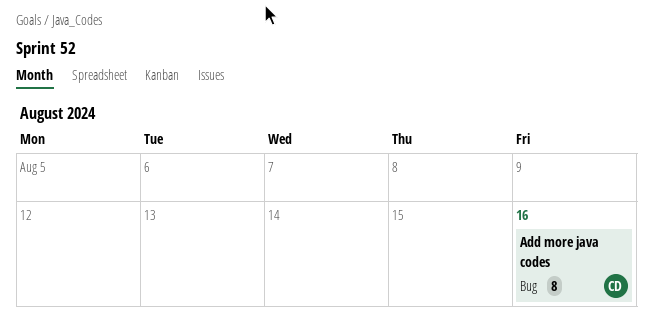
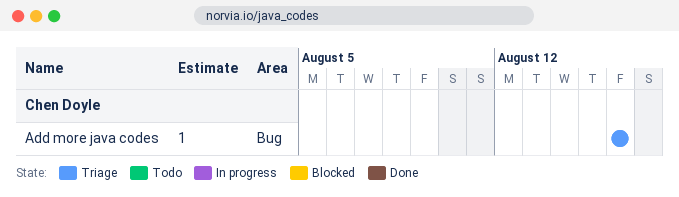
Add more java codes, estimate: 8 -> 1

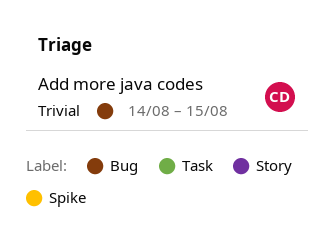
Add more java codes, start: Aug 16 -> Aug 14
Add more java codes, due: Aug 16 -> Aug 15

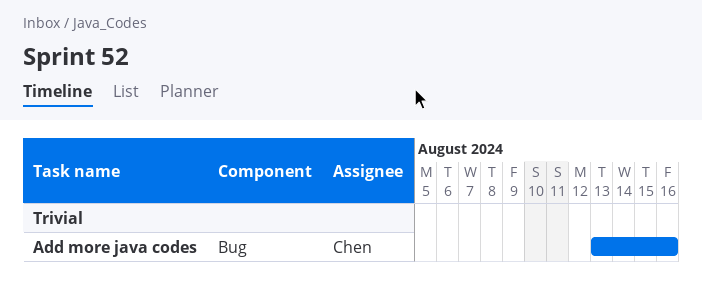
Add more java codes, start: Aug 14 -> Aug 13
Add more java codes, due: Aug 15 -> Aug 16

